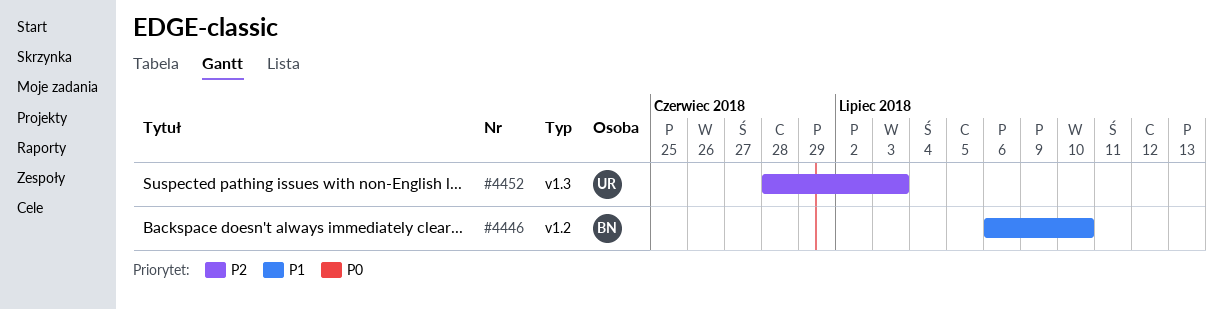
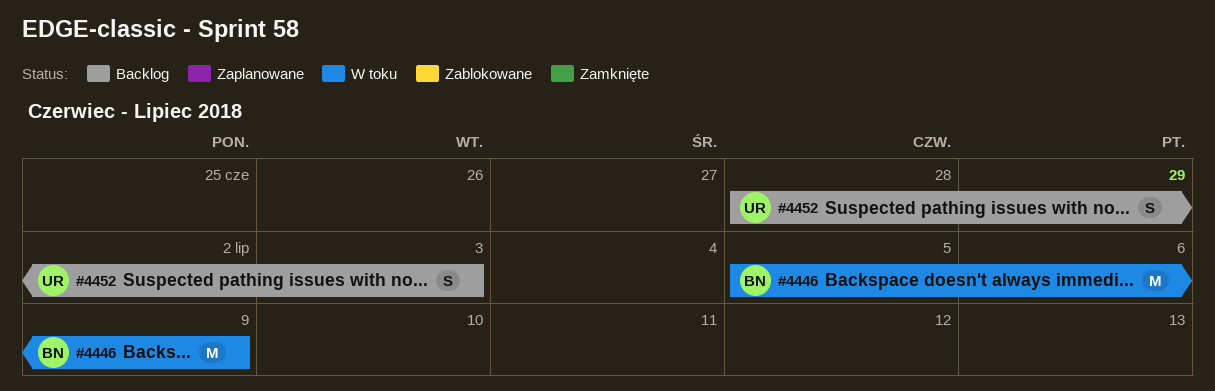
#4446, start: Jul 6 -> Jul 5
#4446, due: Jul 10 -> Jul 9

